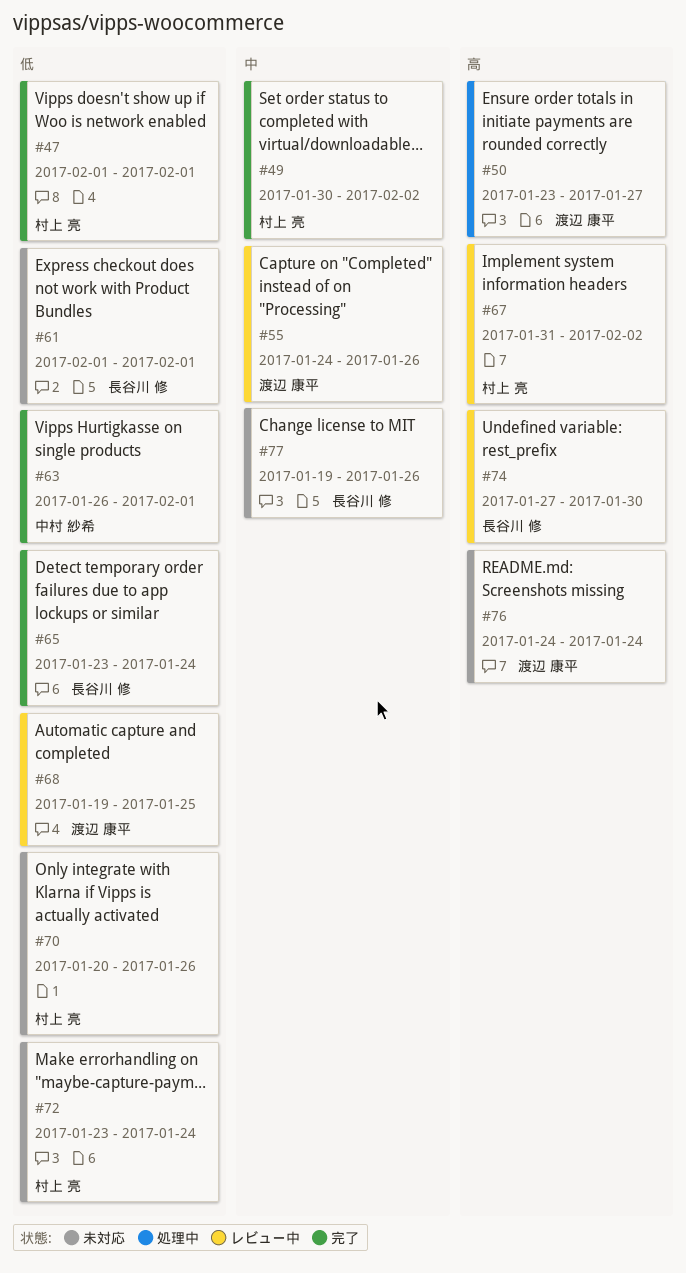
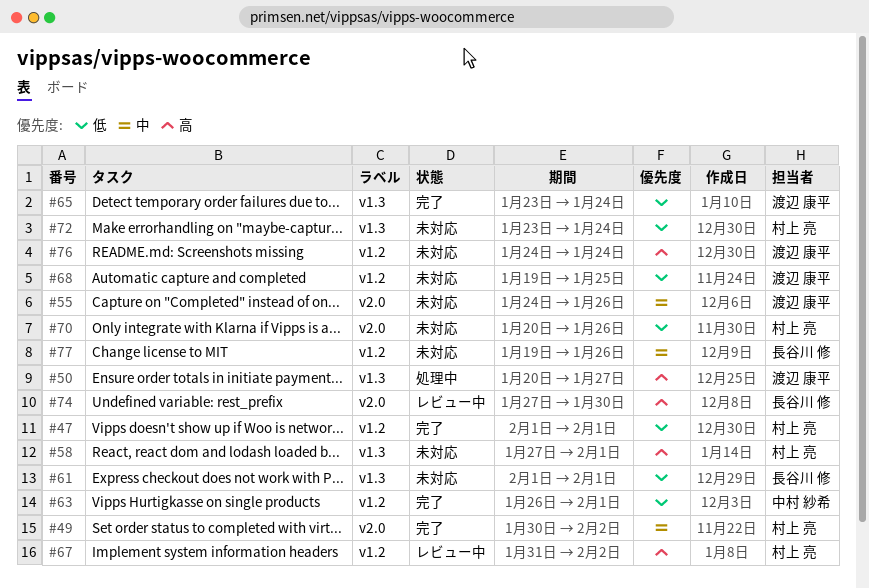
#50, start: Jan 23 -> Jan 20
#55, status: レビュー中 -> 未対応
#58: none -> present
#65, owner: 長谷川 修 -> 渡辺 康平
#68, status: レビュー中 -> 未対応

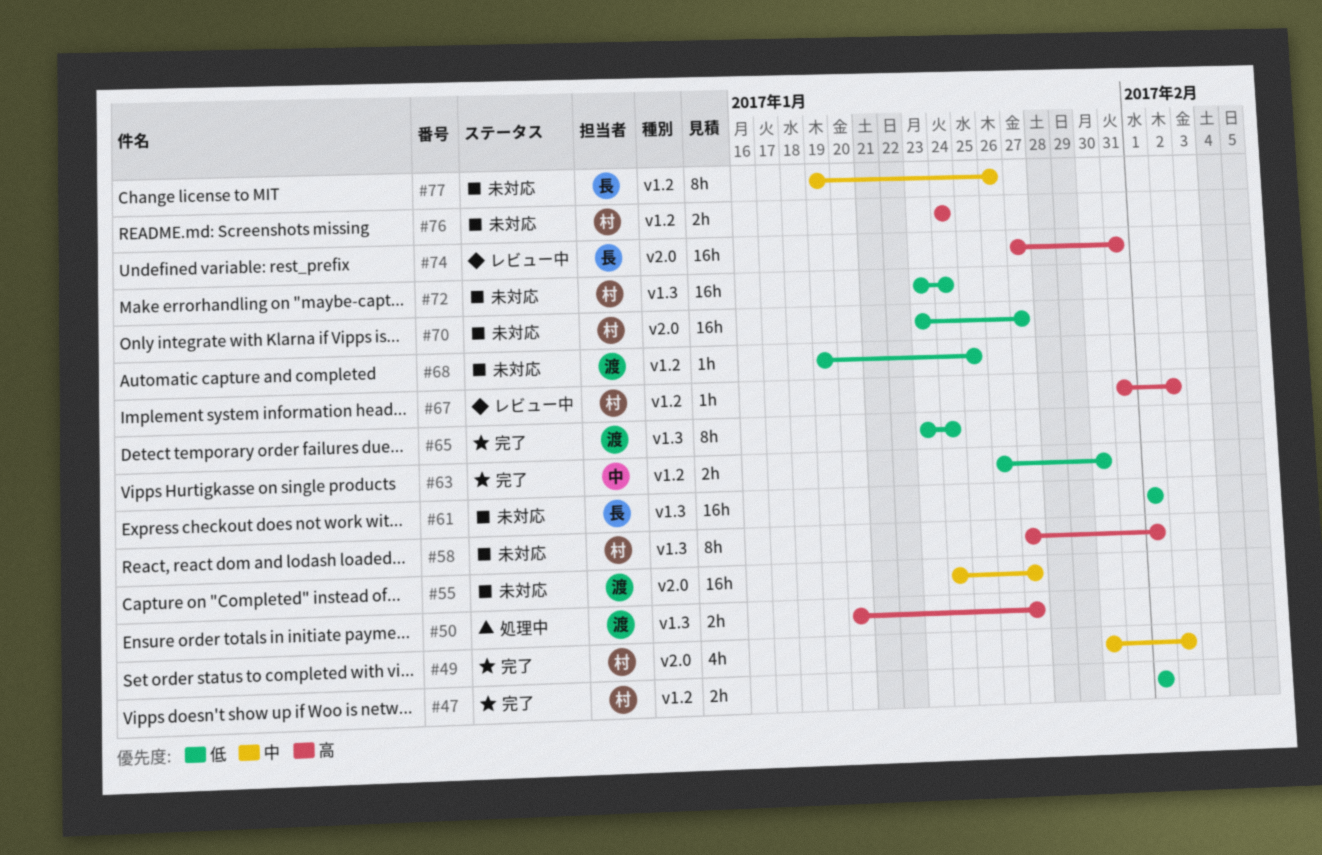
#55, due: Jan 26 -> Jan 27
#63, due: Feb 1 -> Jan 30
#70, start: Jan 20 -> Jan 23
#70, due: Jan 26 -> Jan 27
#74, due: Jan 30 -> Jan 31
#76, owner: 渡辺 康平 -> 村上 亮

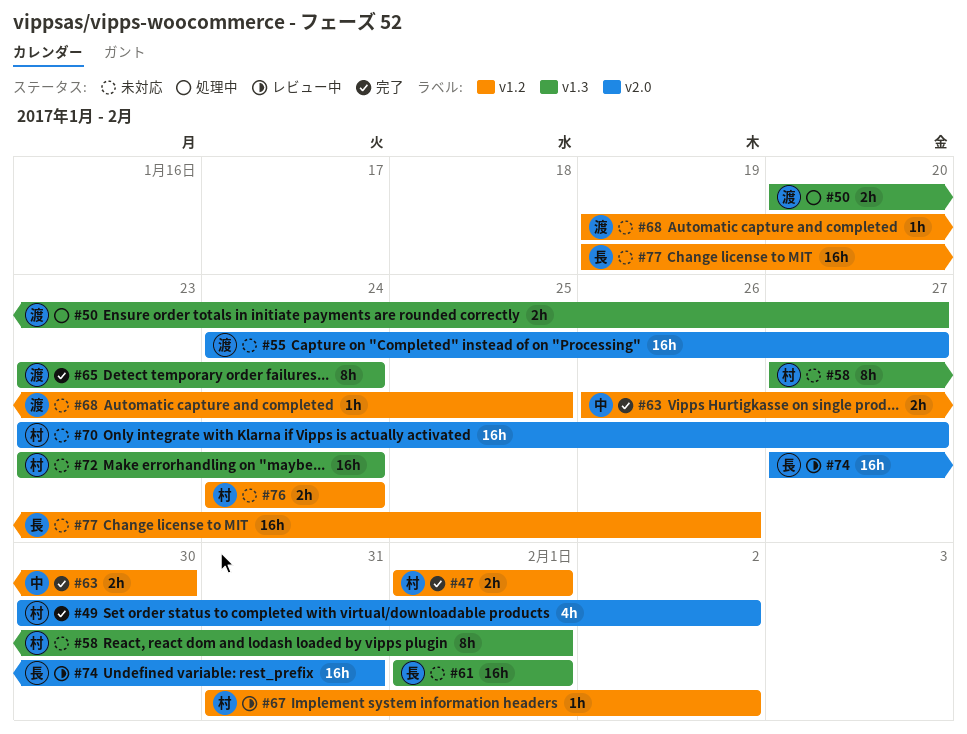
#77, estimate: 8h -> 16h

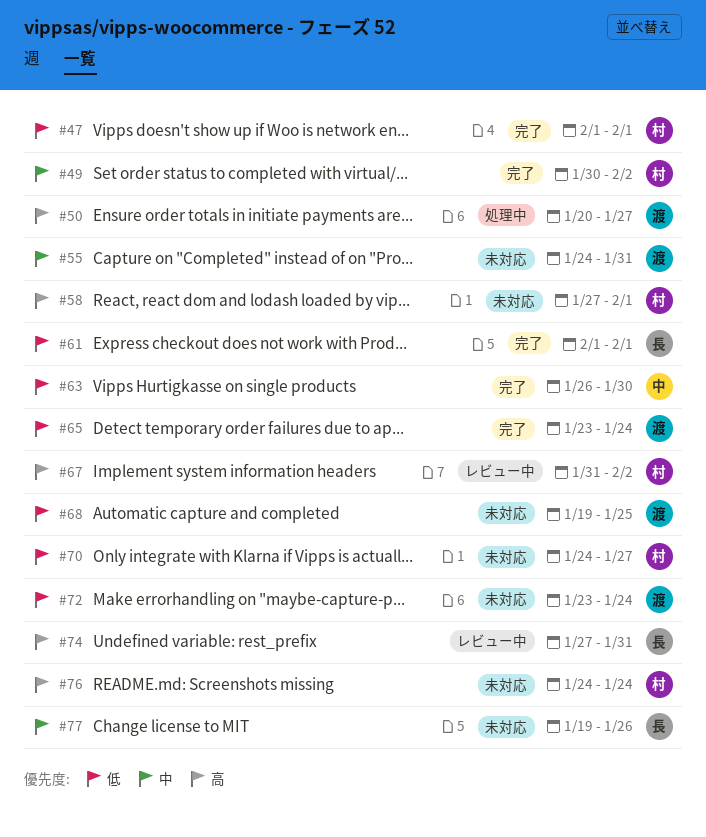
#55, due: Jan 27 -> Jan 31
#61, status: 未対応 -> 完了
#70, start: Jan 23 -> Jan 24
#72, owner: 村 -> 渡

